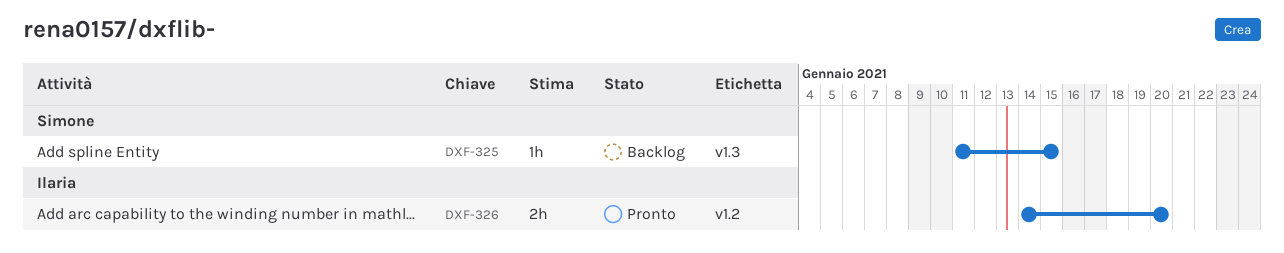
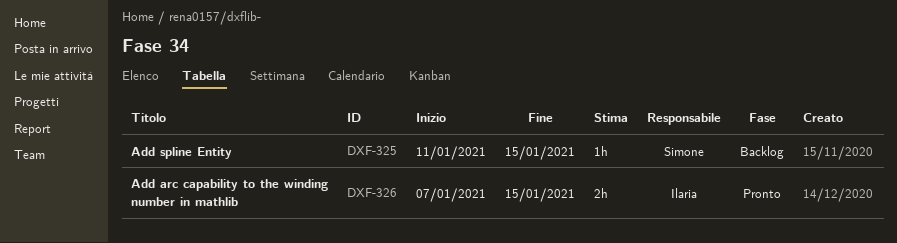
DXF-326, start: Jan 14 -> Jan 7
DXF-326, due: Jan 20 -> Jan 15

